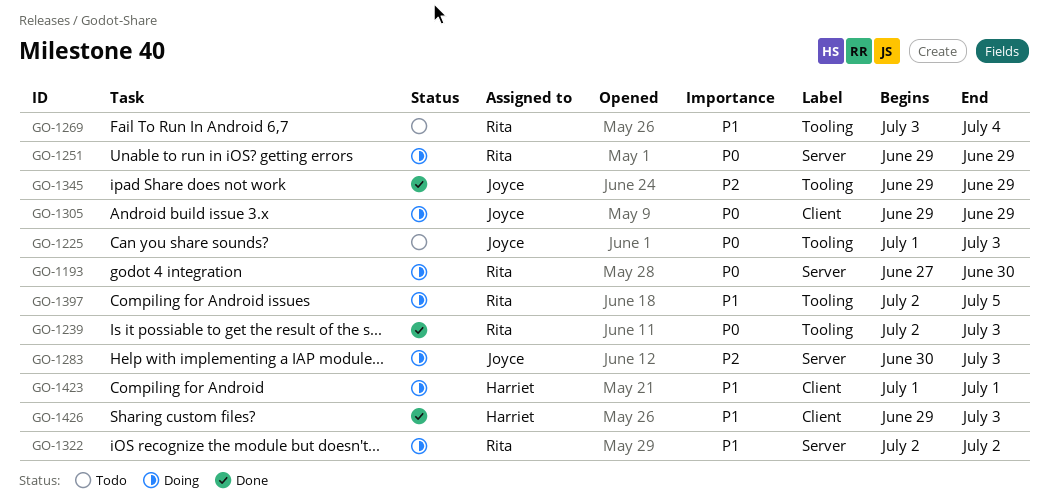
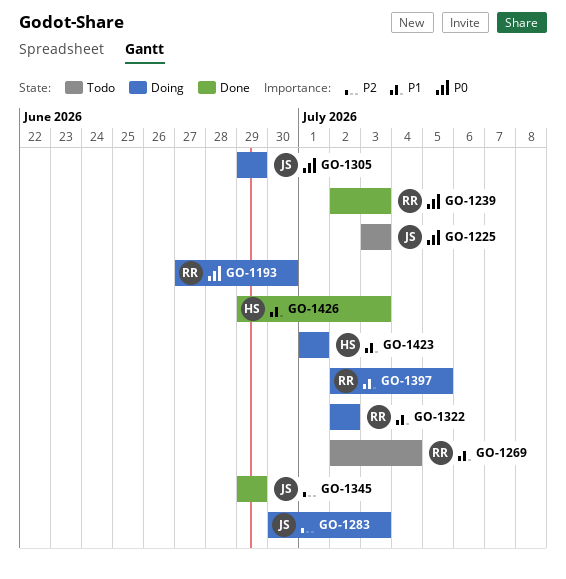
GO-1225, start: Jul 1 -> Jul 3
GO-1251: present -> none
GO-1269, start: Jul 3 -> Jul 2

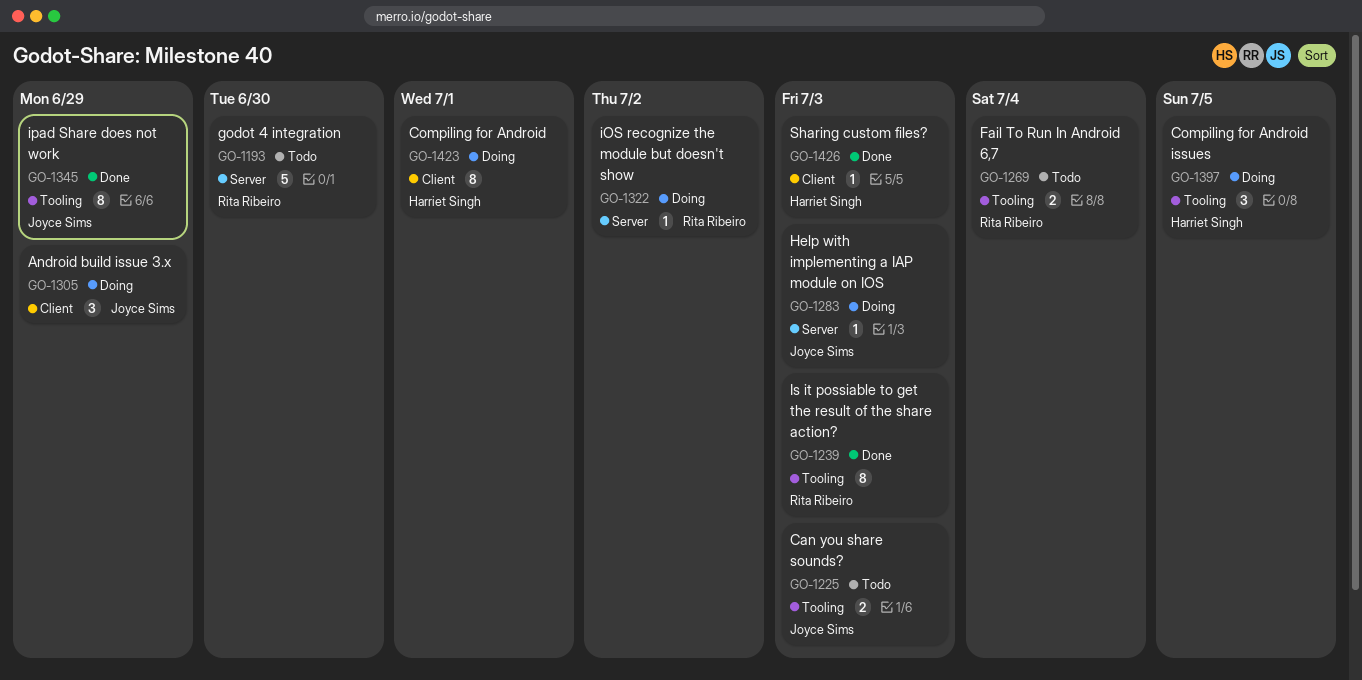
GO-1193, status: Doing -> Todo
GO-1397, owner: Rita Ribeiro -> Harriet Singh

